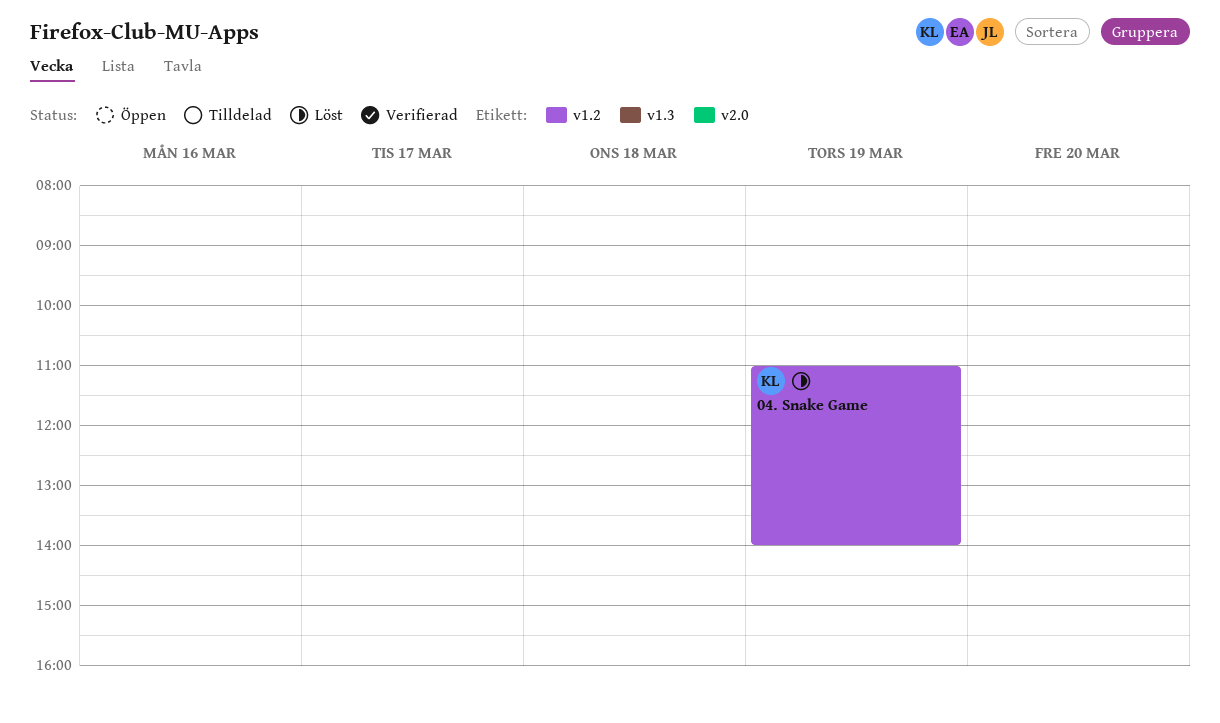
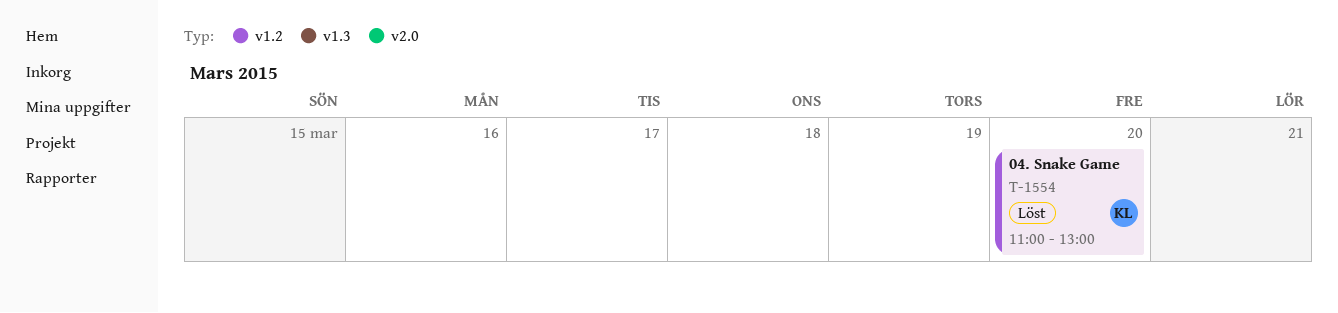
04. Snake Game, day: Mar 19 -> Mar 20
04. Snake Game, ends: 14:00 -> 13:00

